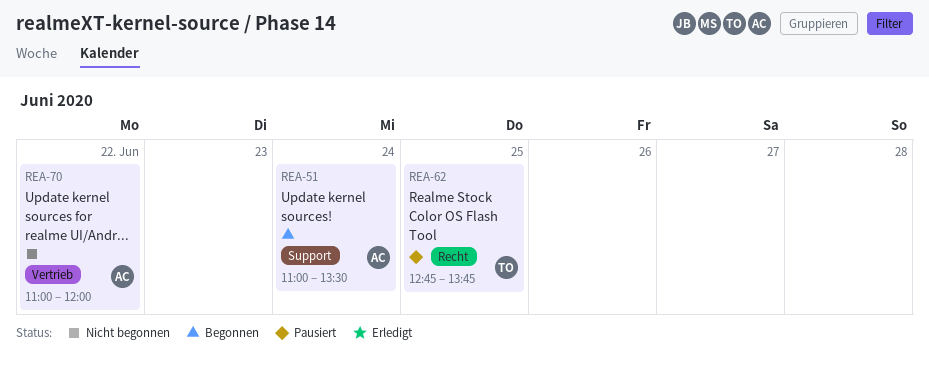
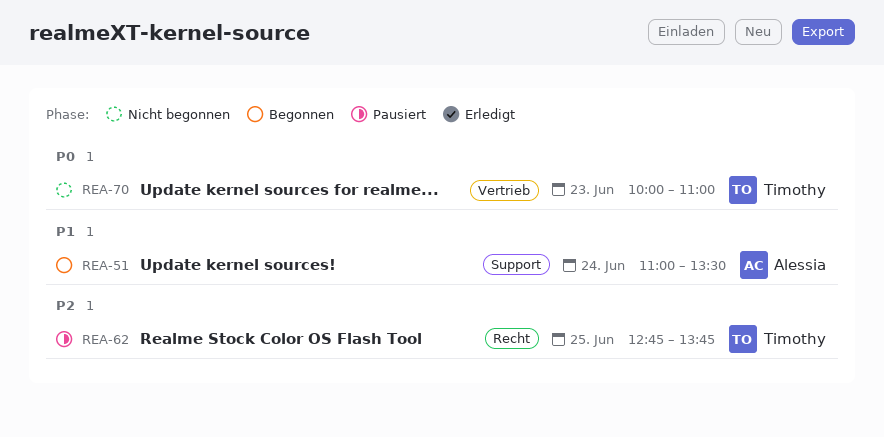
REA-70, owner: Alessia -> Timothy
REA-70, day: Jun 22 -> Jun 23
REA-70, begins: 11:00 -> 10:00
REA-70, ends: 12:00 -> 11:00

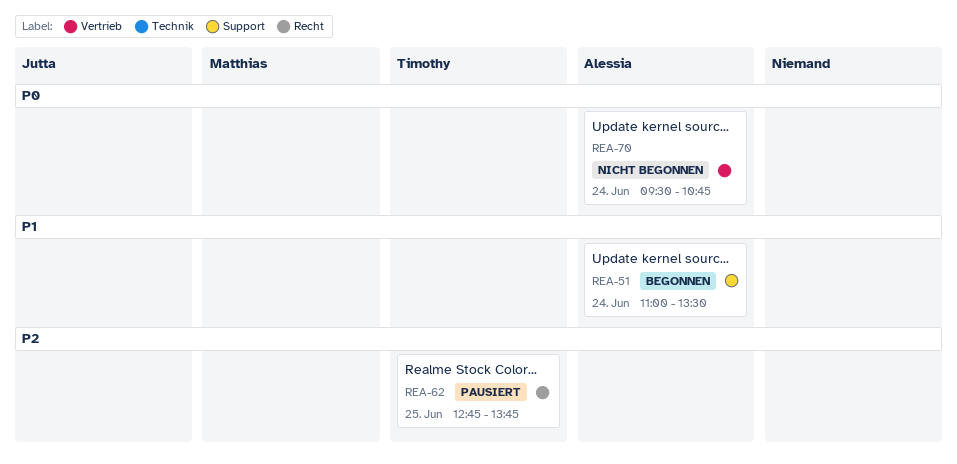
REA-70, owner: Timothy -> Alessia
REA-70, day: Jun 23 -> Jun 24
REA-70, begins: 10:00 -> 09:30
REA-70, ends: 11:00 -> 10:45

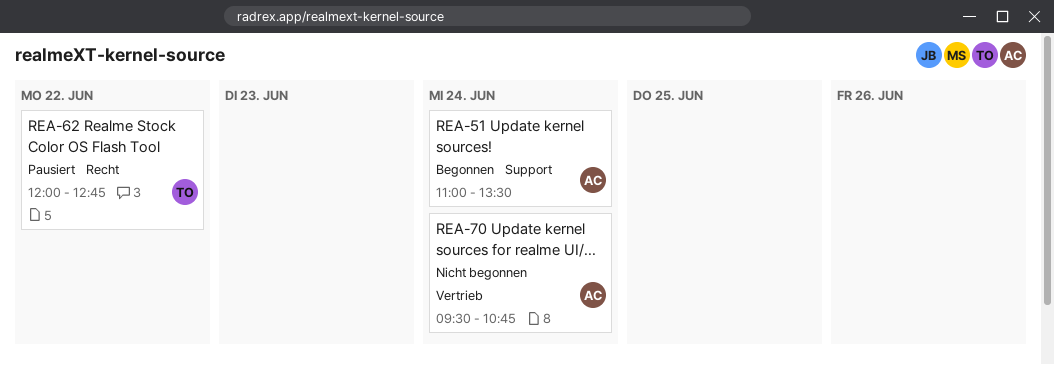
REA-62, day: Jun 25 -> Jun 22
REA-62, begins: 12:45 -> 12:00
REA-62, ends: 13:45 -> 12:45

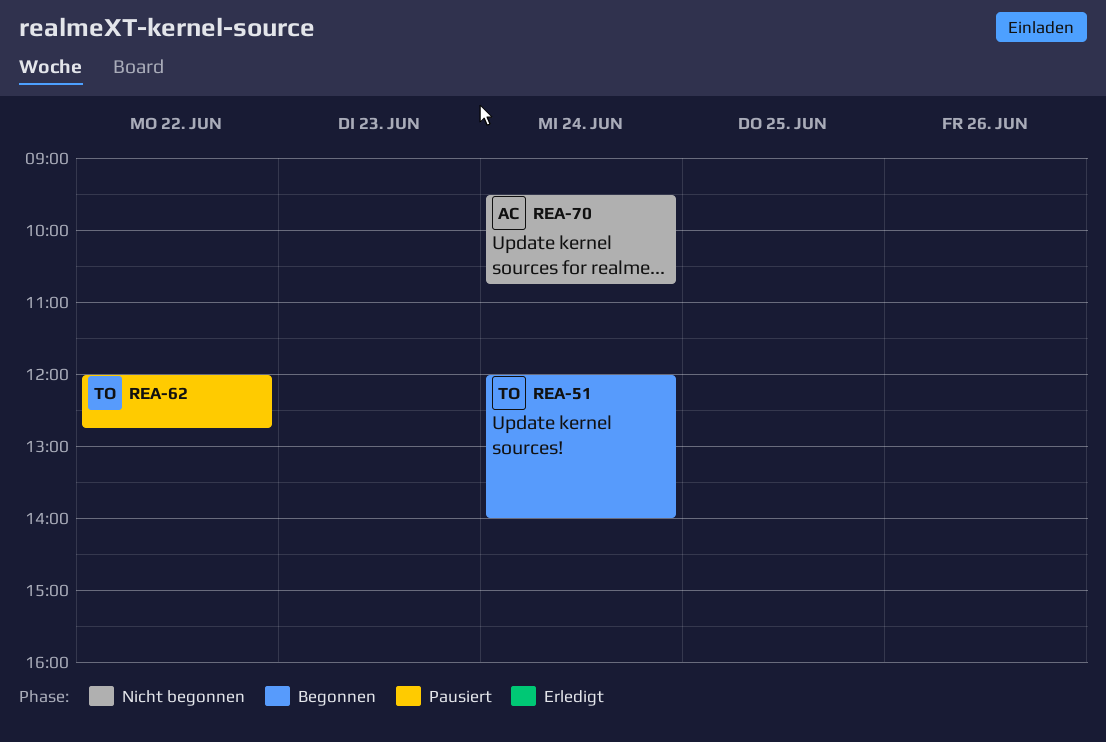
REA-51, owner: AC -> TO
REA-51, begins: 11:00 -> 12:00
REA-51, ends: 13:30 -> 14:00

